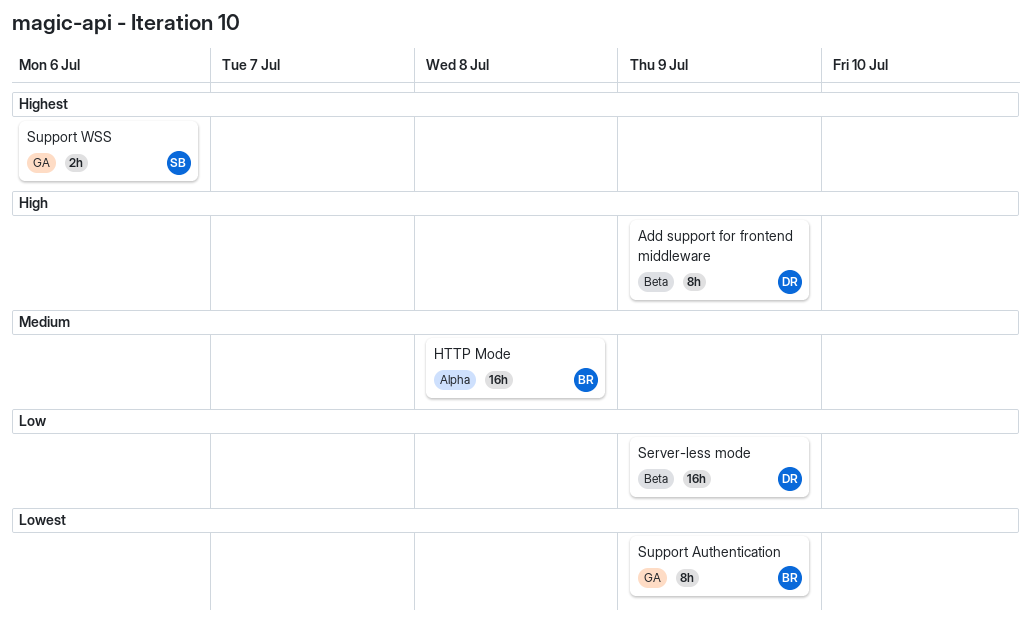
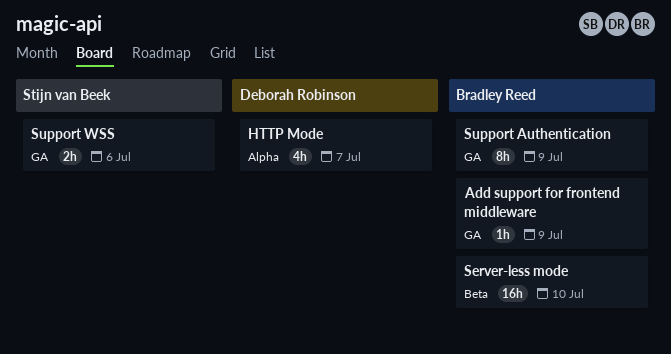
Add support for frontend middleware, owner: Deborah Robinson -> Bradley Reed
Add support for frontend middleware, label: Beta -> GA
Add support for frontend middleware, estimate: 8h -> 1h
HTTP Mode, owner: Bradley Reed -> Deborah Robinson
HTTP Mode, estimate: 16h -> 4h
HTTP Mode, due: Jul 8 -> Jul 7
Server-less mode, owner: Deborah Robinson -> Bradley Reed
Server-less mode, due: Jul 9 -> Jul 10

